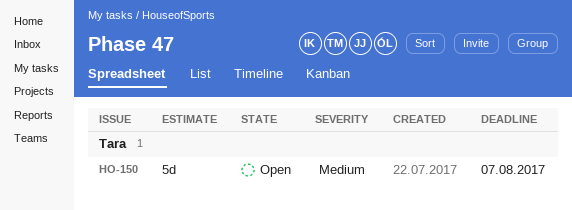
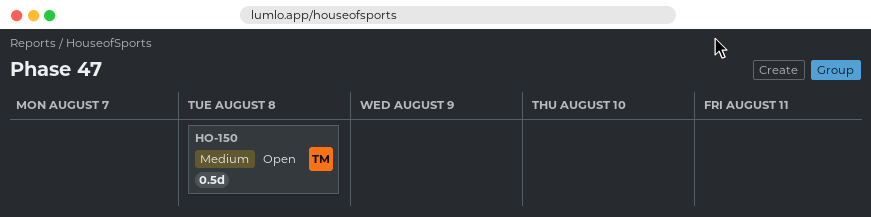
HO-150, estimate: 5d -> 0.5d
HO-150, due: Aug 7 -> Aug 8

